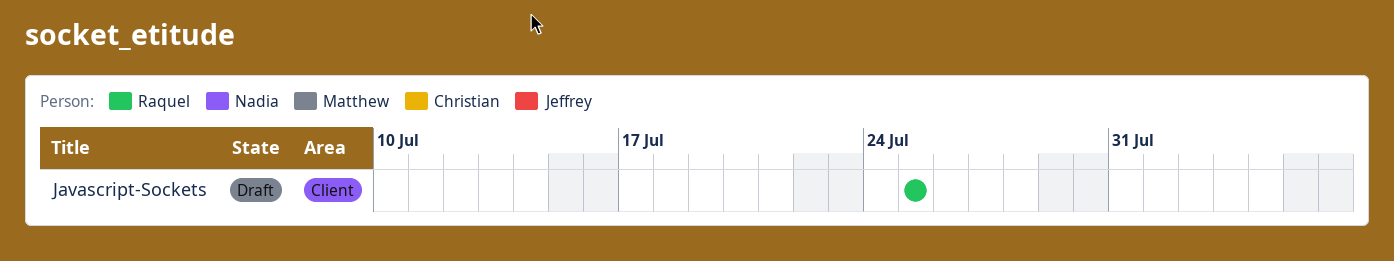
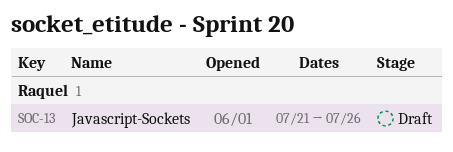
Javascript-Sockets, start: Jul 25 -> Jul 21
Javascript-Sockets, due: Jul 25 -> Jul 26

